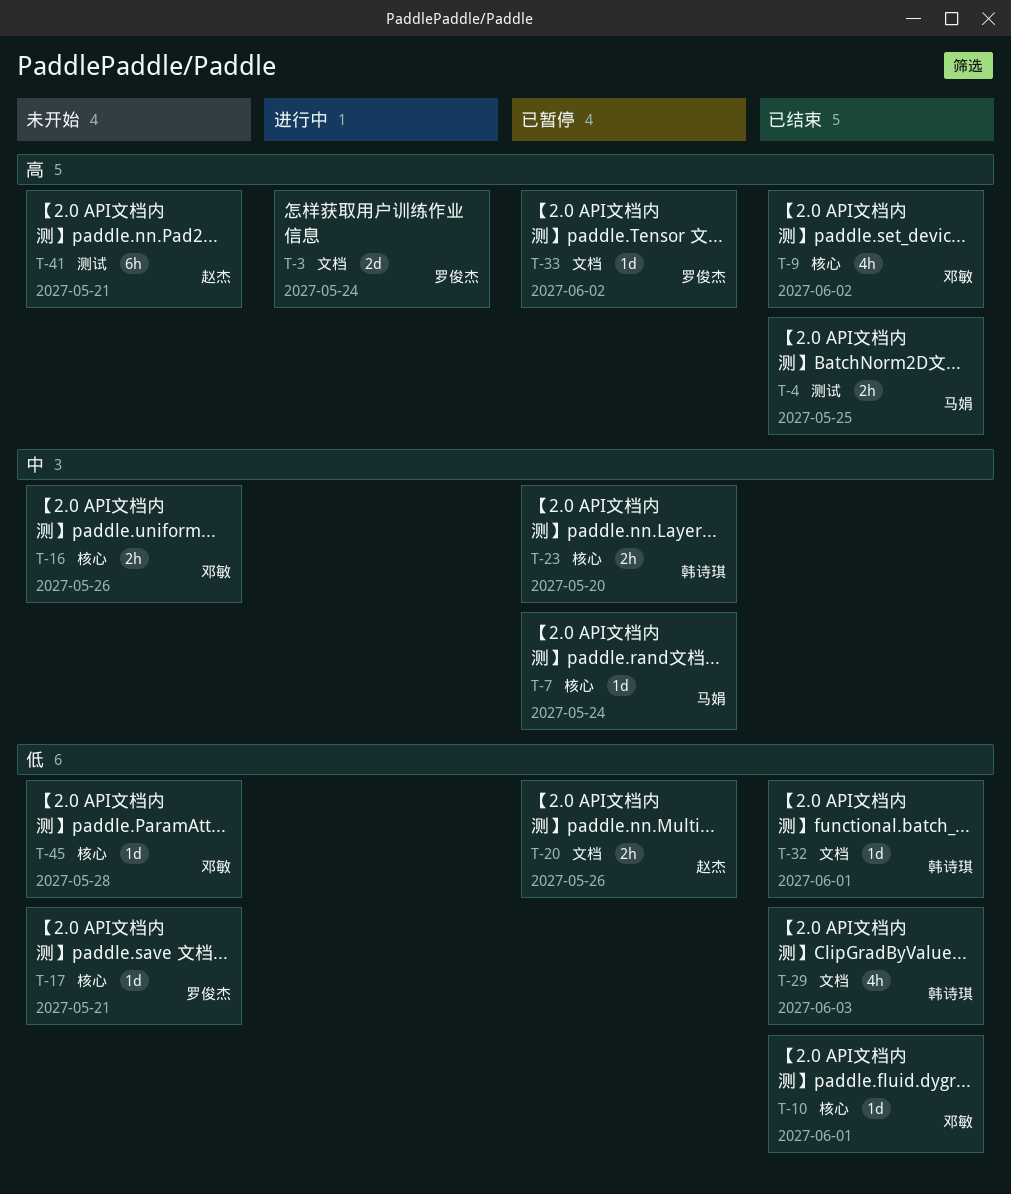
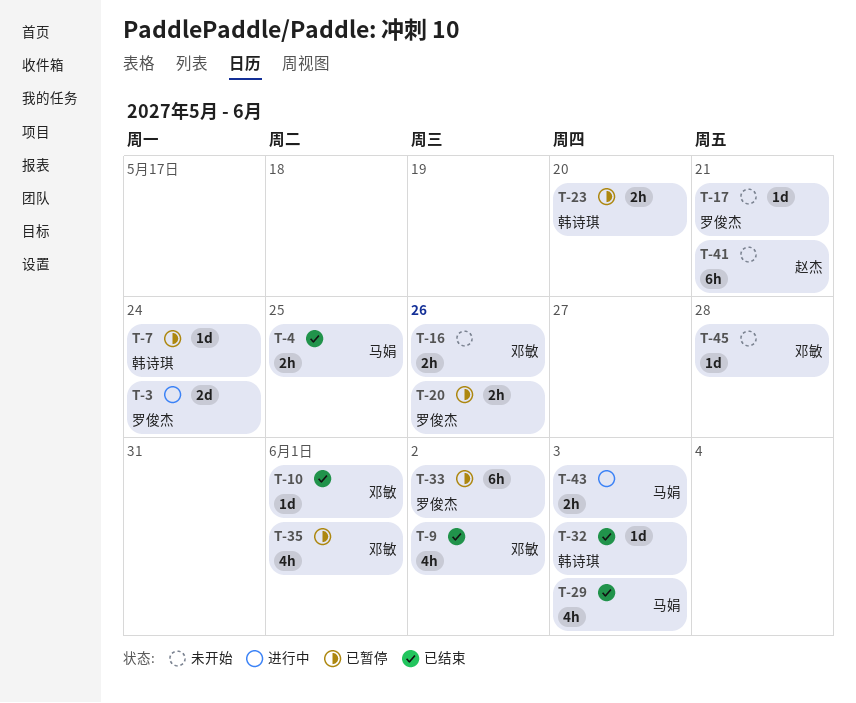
T-7, owner: 马娟 -> 韩诗琪
T-20, owner: 赵杰 -> 罗俊杰
T-29, owner: 韩诗琪 -> 马娟
T-32, due: Jun 1 -> Jun 3
T-33, estimate: 1d -> 6h
T-35: none -> present
T-43: none -> present

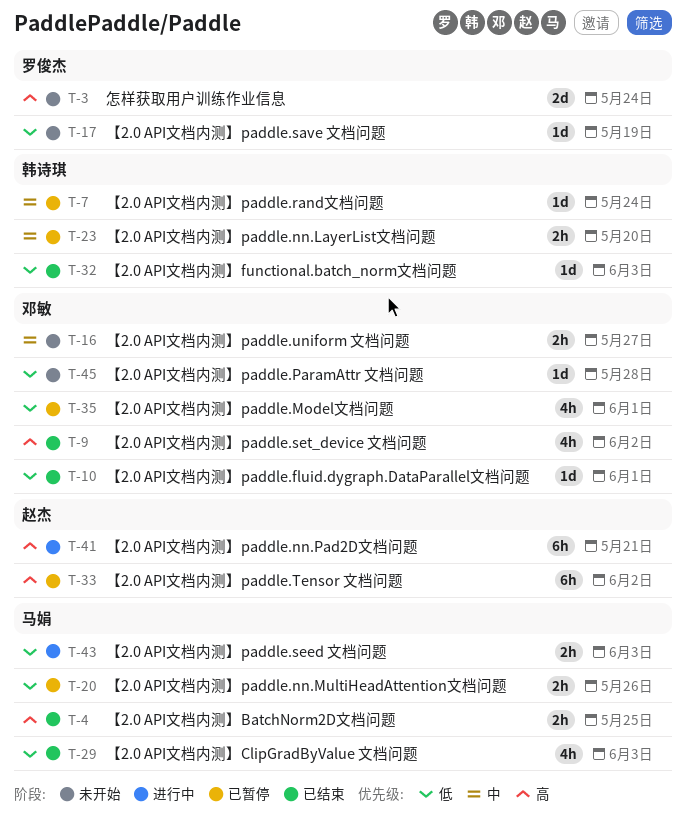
T-3, status: 进行中 -> 未开始
T-16, due: May 26 -> May 27
T-17, due: May 21 -> May 19
T-20, owner: 罗俊杰 -> 马娟
T-33, owner: 罗俊杰 -> 赵杰
T-41, status: 未开始 -> 进行中

